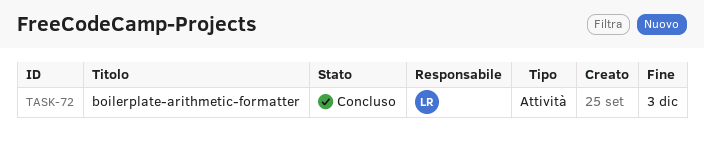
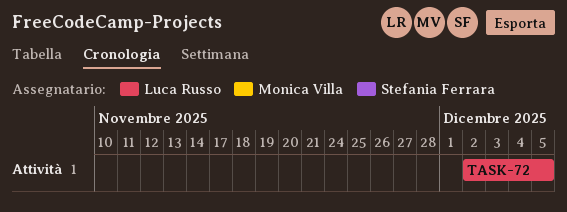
TASK-72, due: Dec 3 -> Dec 5

